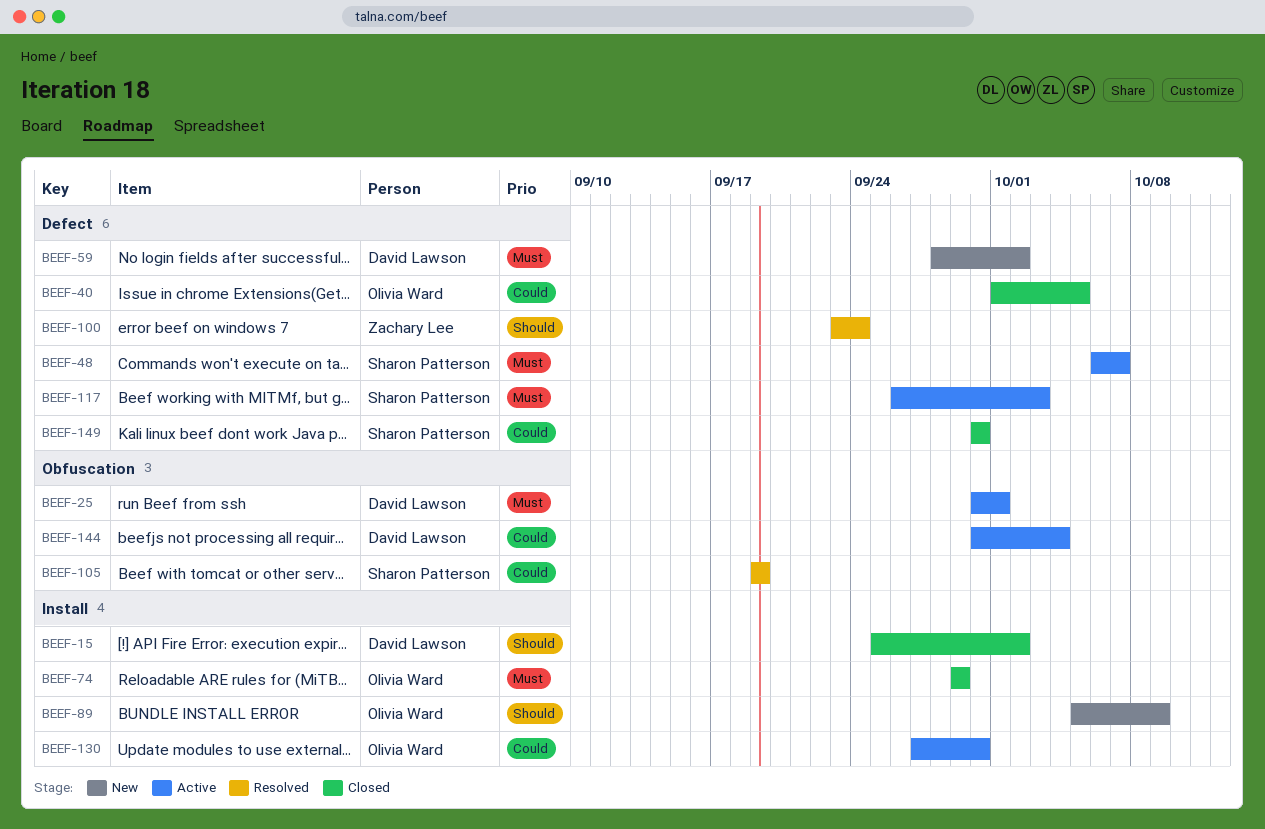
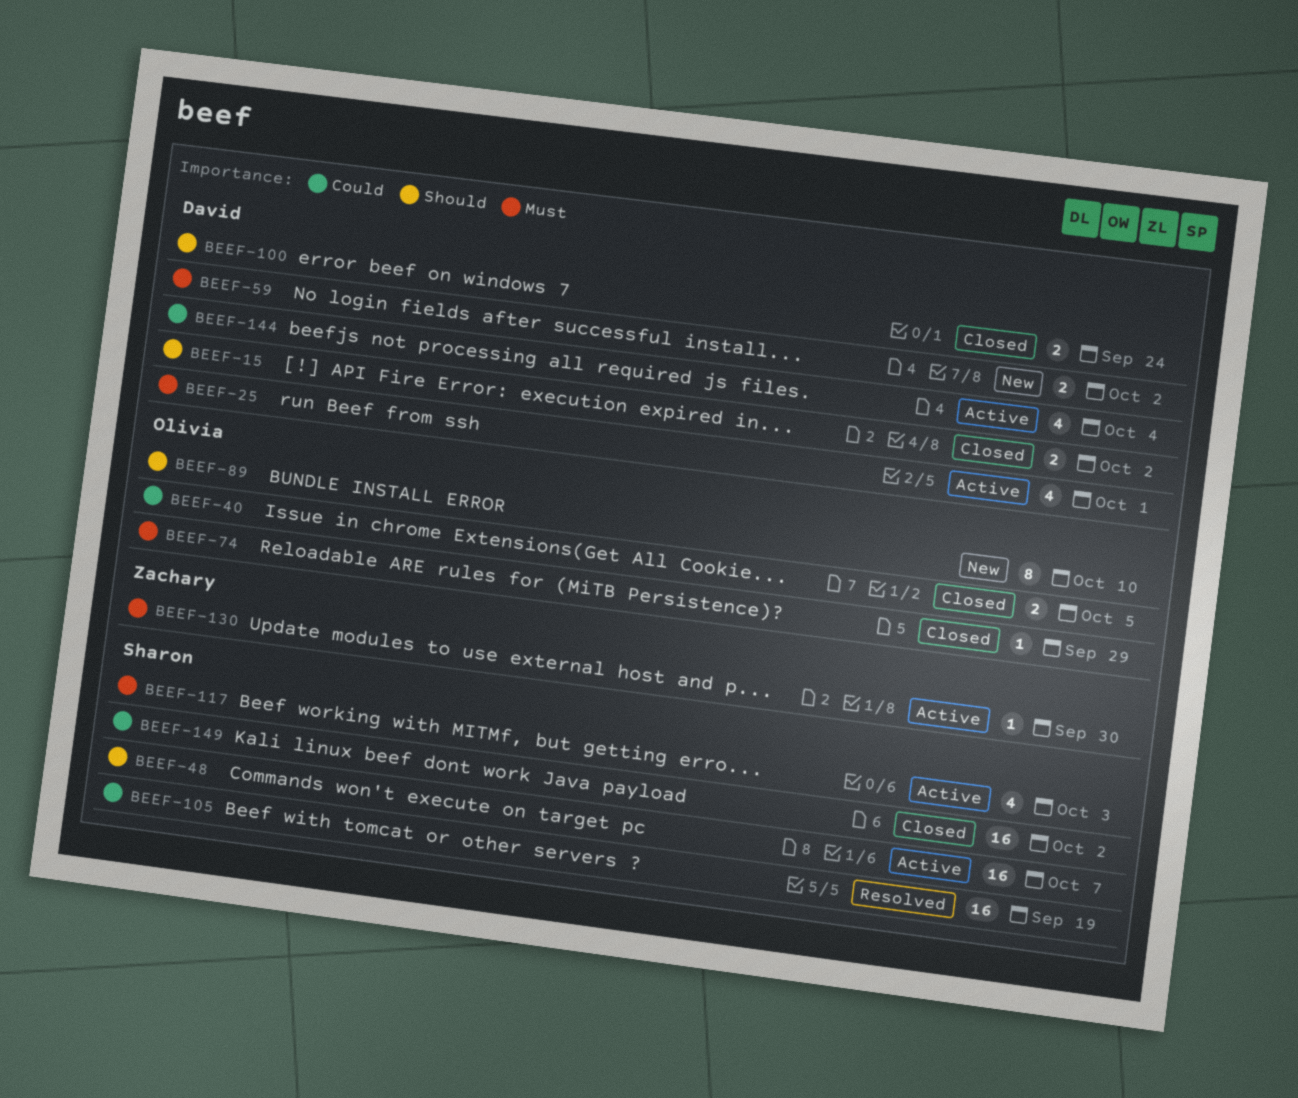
BEEF-48, priority: Must -> Should
BEEF-89, due: Oct 9 -> Oct 10
BEEF-100, status: Resolved -> Closed
BEEF-100, owner: Zachary Lee -> David Lawson
BEEF-130, owner: Olivia Ward -> Zachary Lee
BEEF-130, priority: Could -> Must
BEEF-149, due: Sep 30 -> Oct 2

